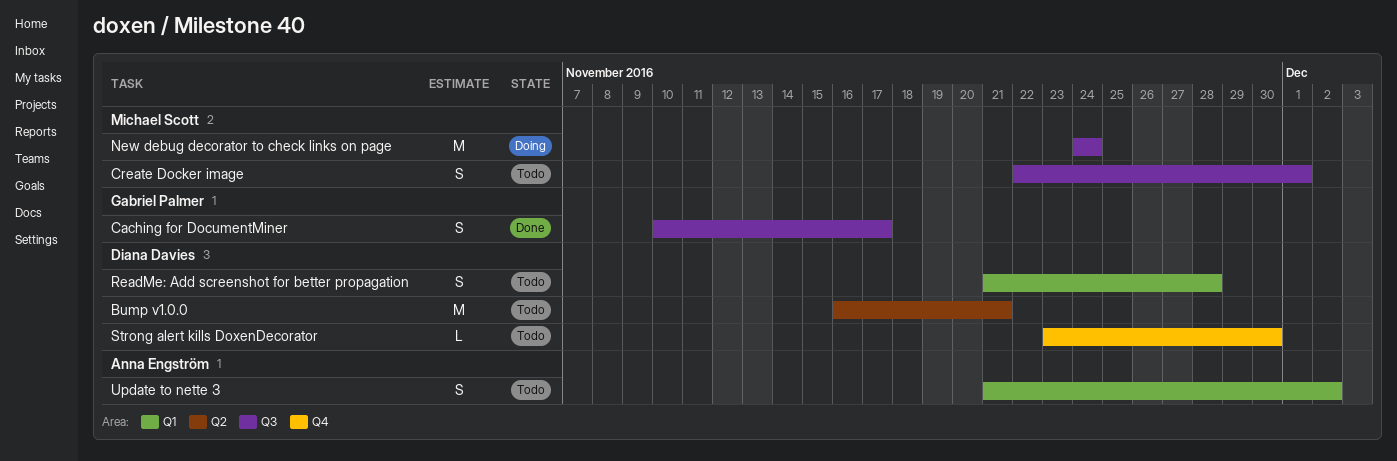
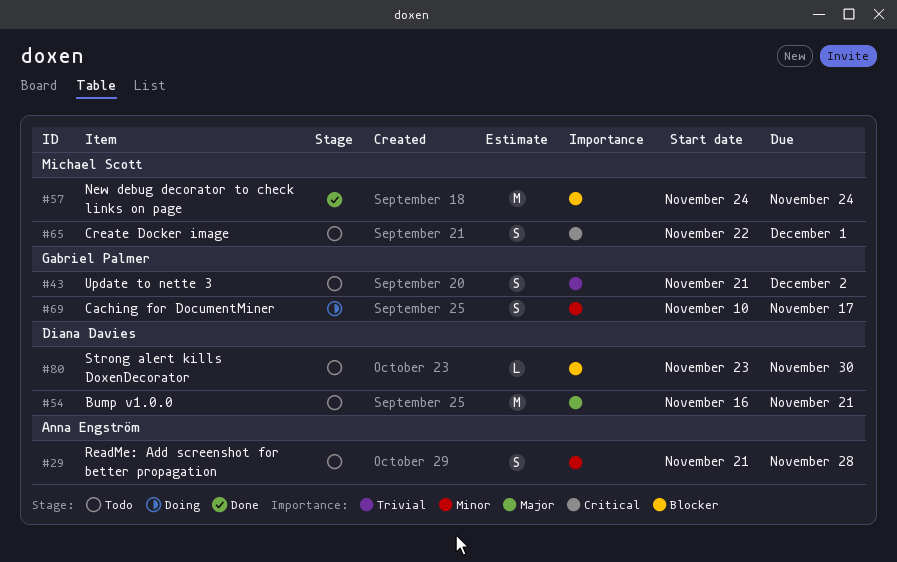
Caching for DocumentMiner, status: Done -> Doing
New debug decorator to check links on page, status: Doing -> Done
ReadMe: Add screenshot for better propagation, owner: Diana Davies -> Anna Engström
Update to nette 3, owner: Anna Engström -> Gabriel Palmer

